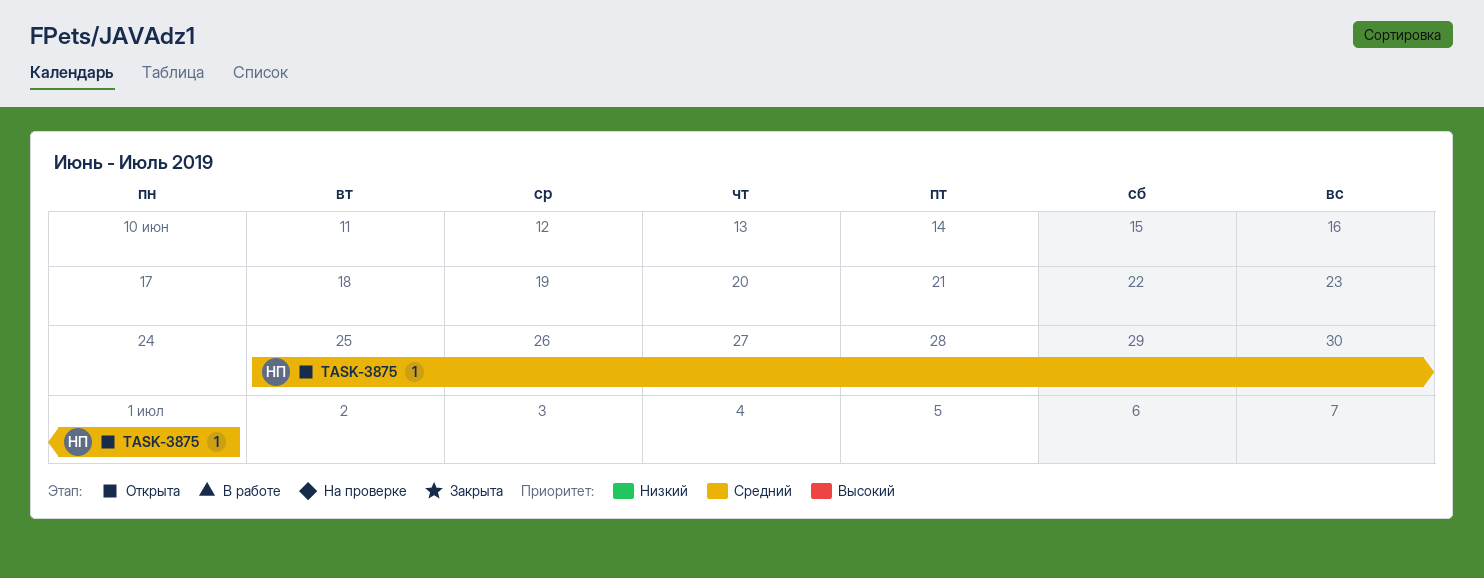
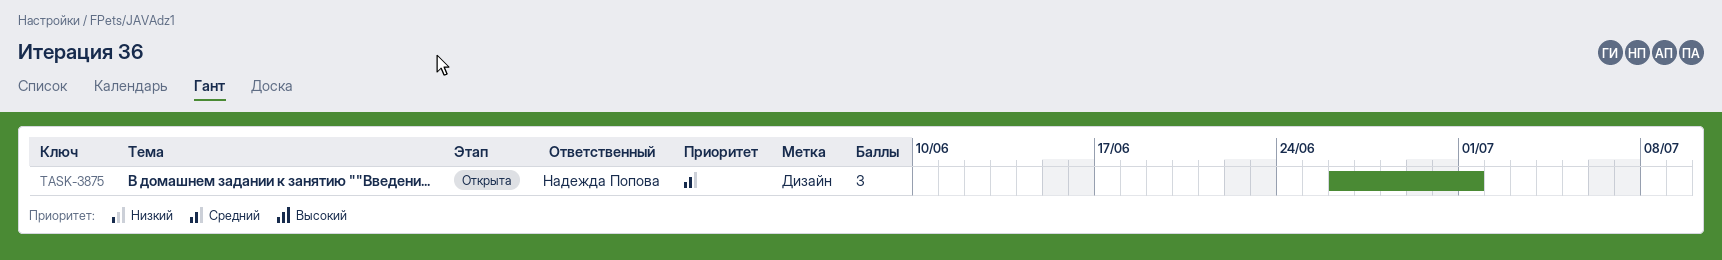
TASK-3875, estimate: 1 -> 3
TASK-3875, start: Jun 25 -> Jun 26

